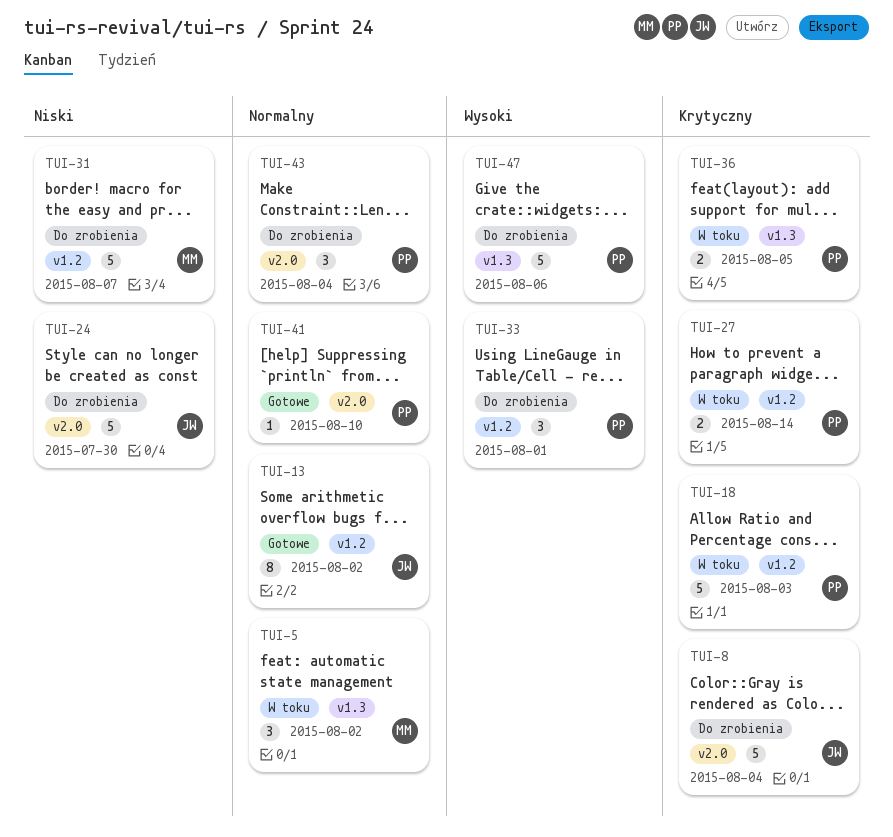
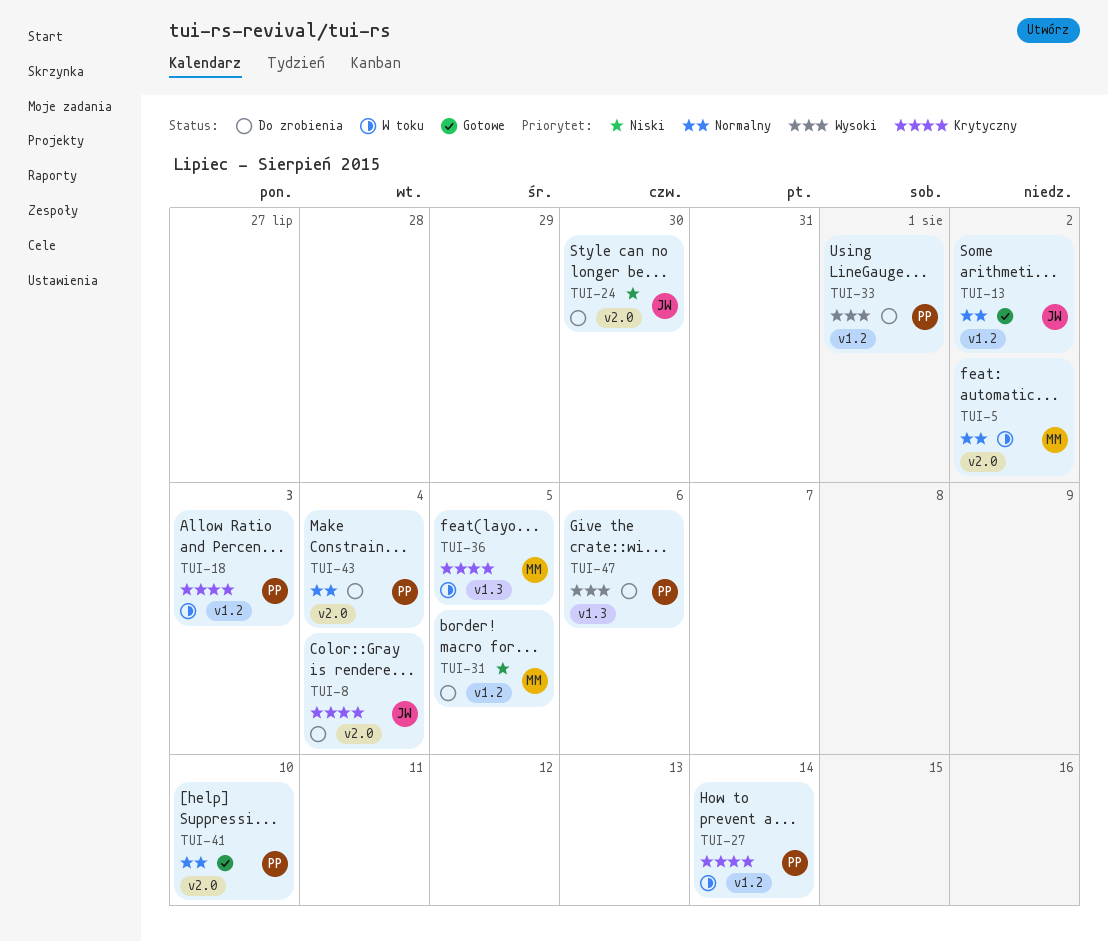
TUI-5, label: v1.3 -> v2.0
TUI-31, due: Aug 7 -> Aug 5
TUI-36, owner: PP -> MM

